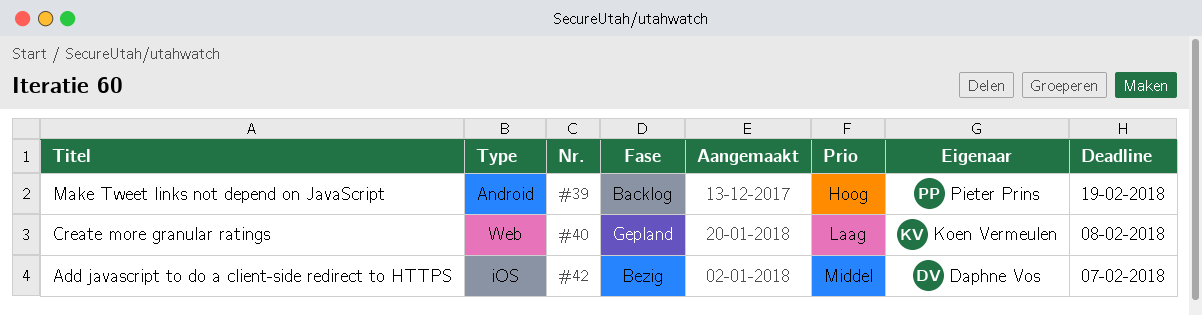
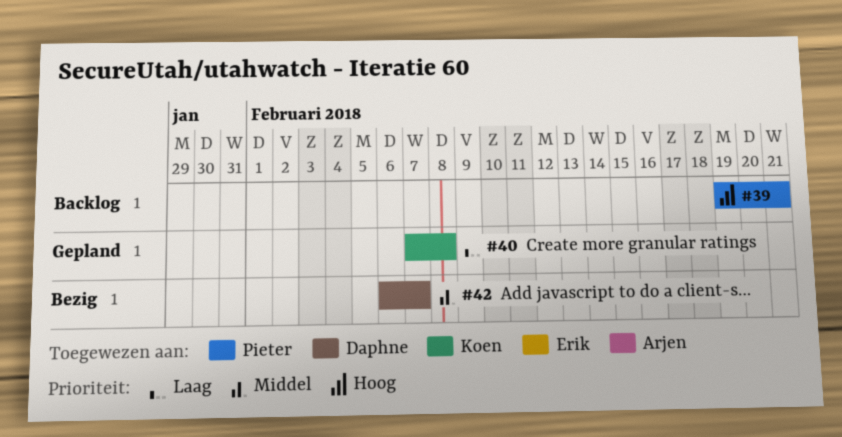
#39, due: Feb 19 -> Feb 21

